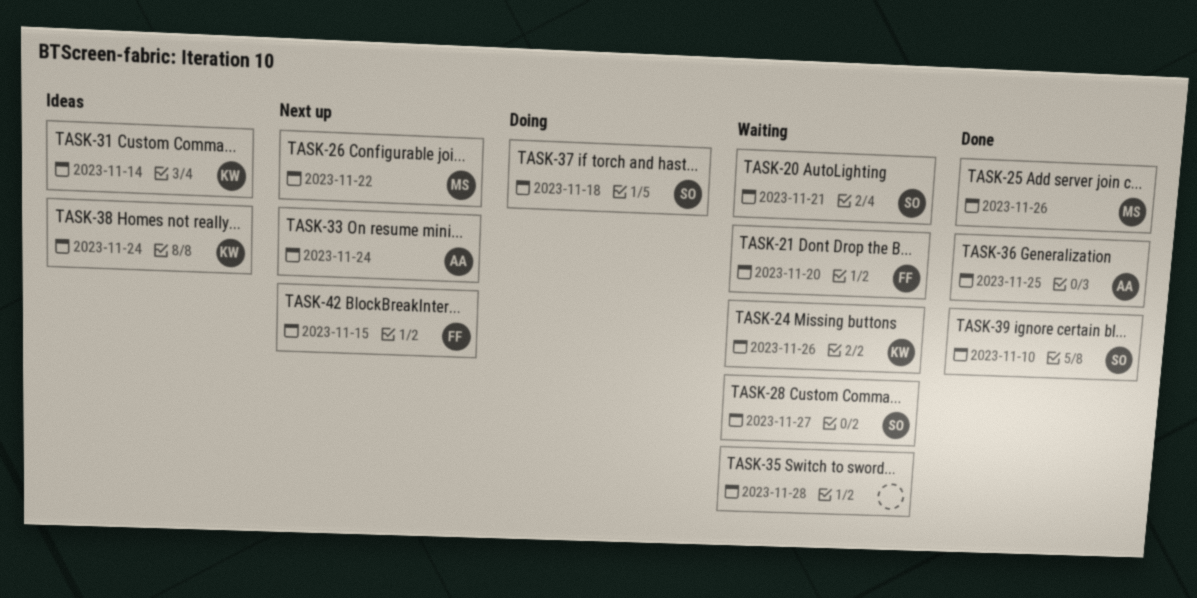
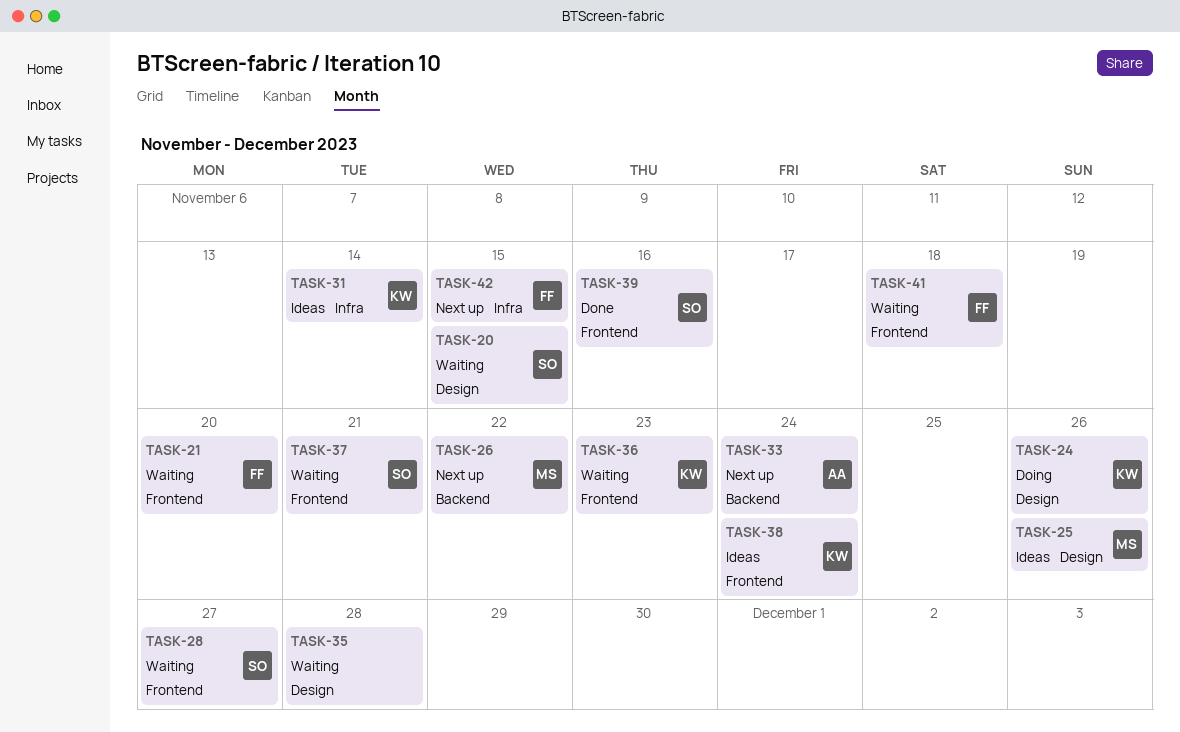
TASK-20, due: Nov 21 -> Nov 15
TASK-24, status: Waiting -> Doing
TASK-25, status: Done -> Ideas
TASK-36, status: Done -> Waiting
TASK-36, owner: AA -> KW
TASK-36, due: Nov 25 -> Nov 23
TASK-37, status: Doing -> Waiting
TASK-37, due: Nov 18 -> Nov 21
TASK-39, due: Nov 10 -> Nov 16
TASK-41: none -> present

